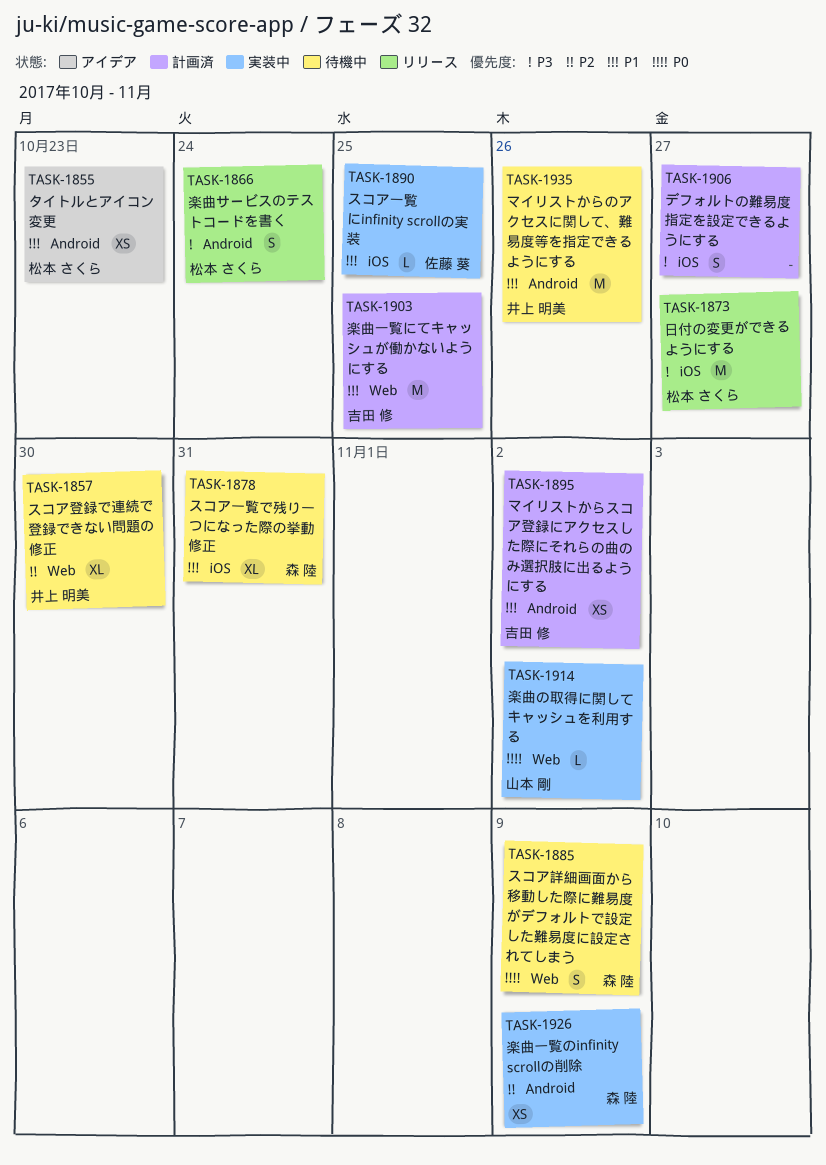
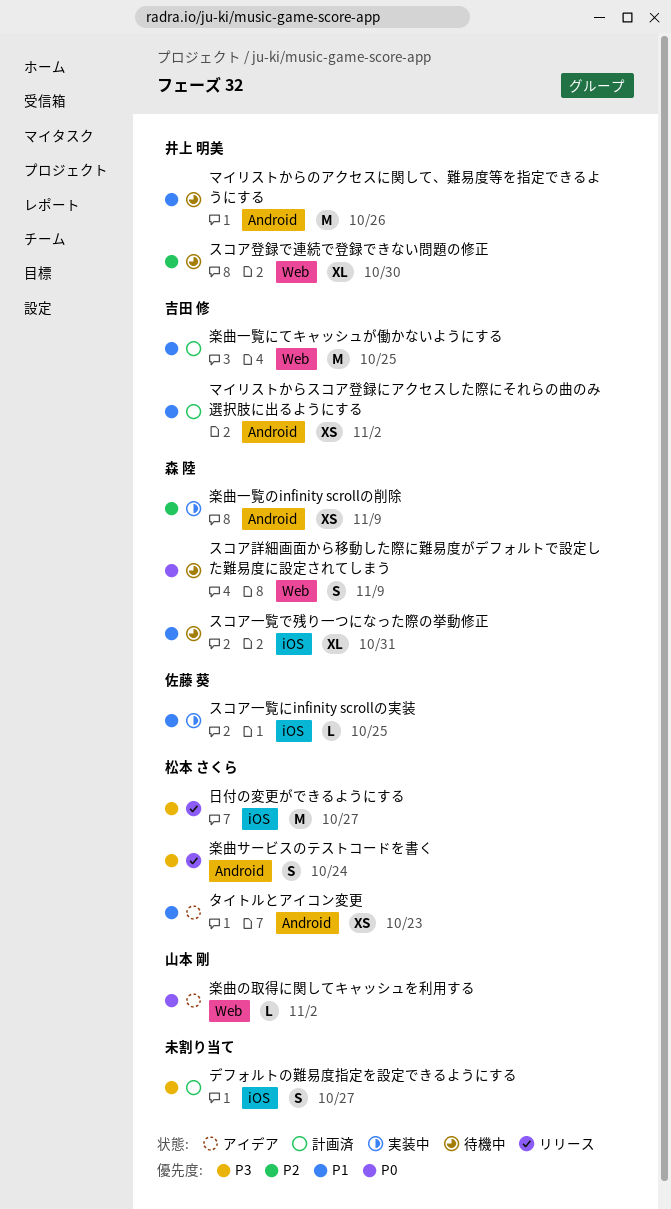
楽曲の取得に関してキャッシュを利用する, status: 実装中 -> アイデア

